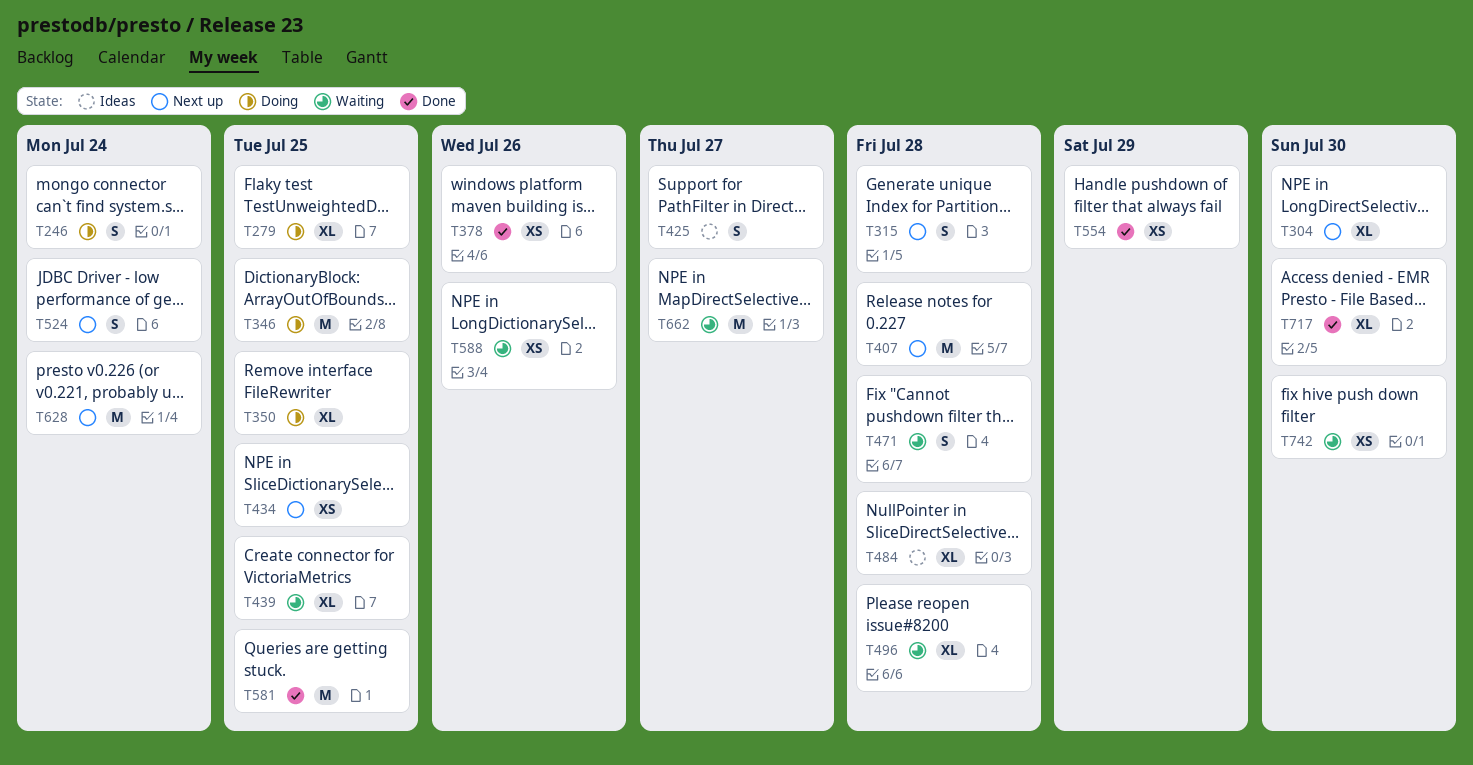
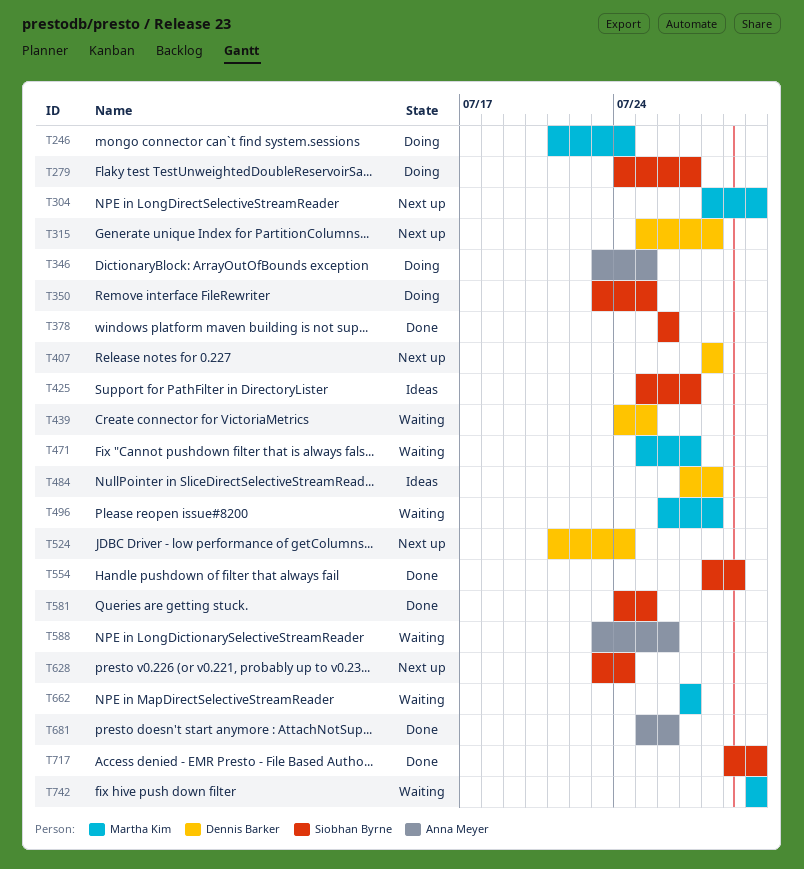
T279, due: Jul 25 -> Jul 27
T434: present -> none
T471, due: Jul 28 -> Jul 27
T681: none -> present

